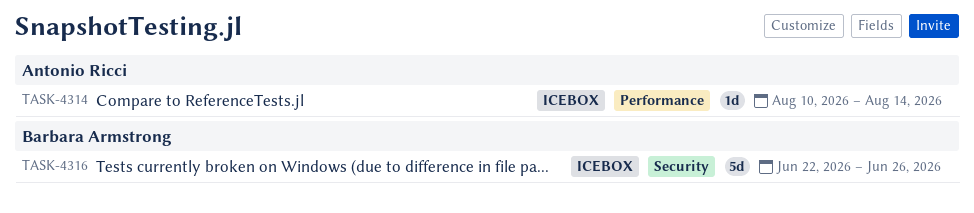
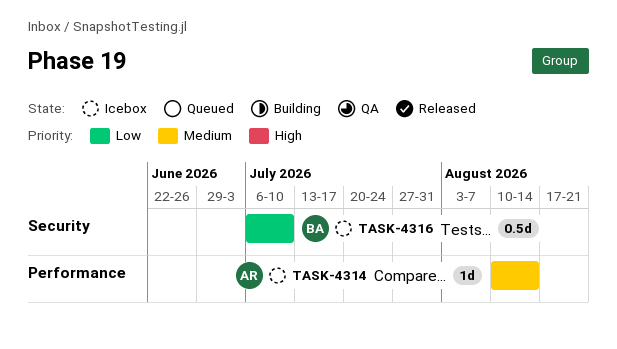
TASK-4316, estimate: 5d -> 0.5d
TASK-4316, start: Jun 22 -> Jul 6
TASK-4316, due: Jun 26 -> Jul 10

